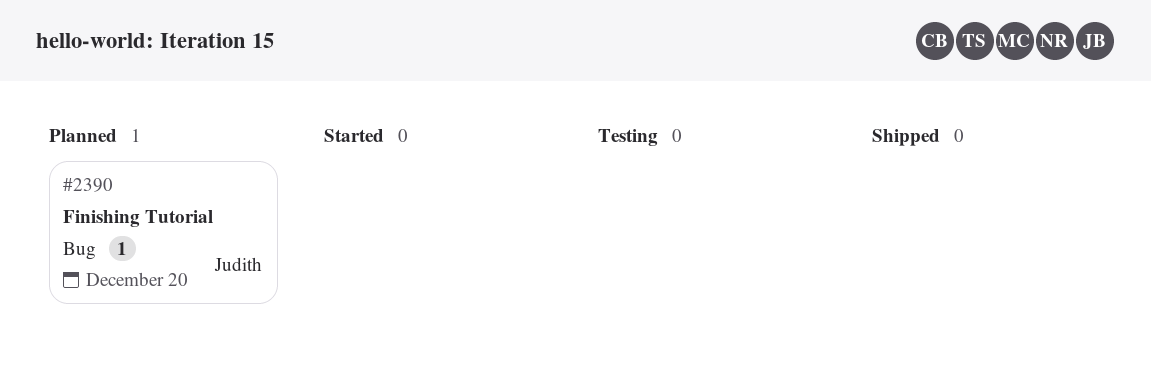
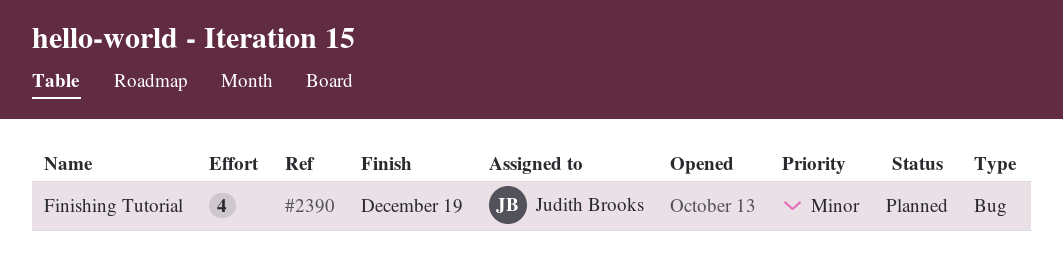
#2390, estimate: 1 -> 4
#2390, due: Dec 20 -> Dec 19

